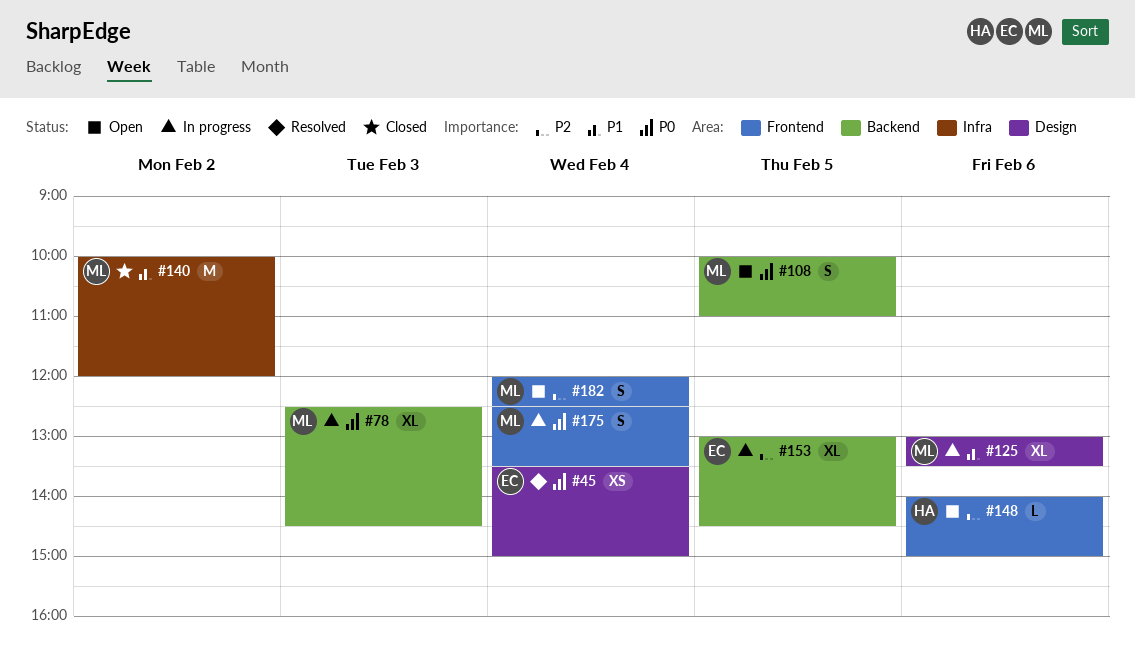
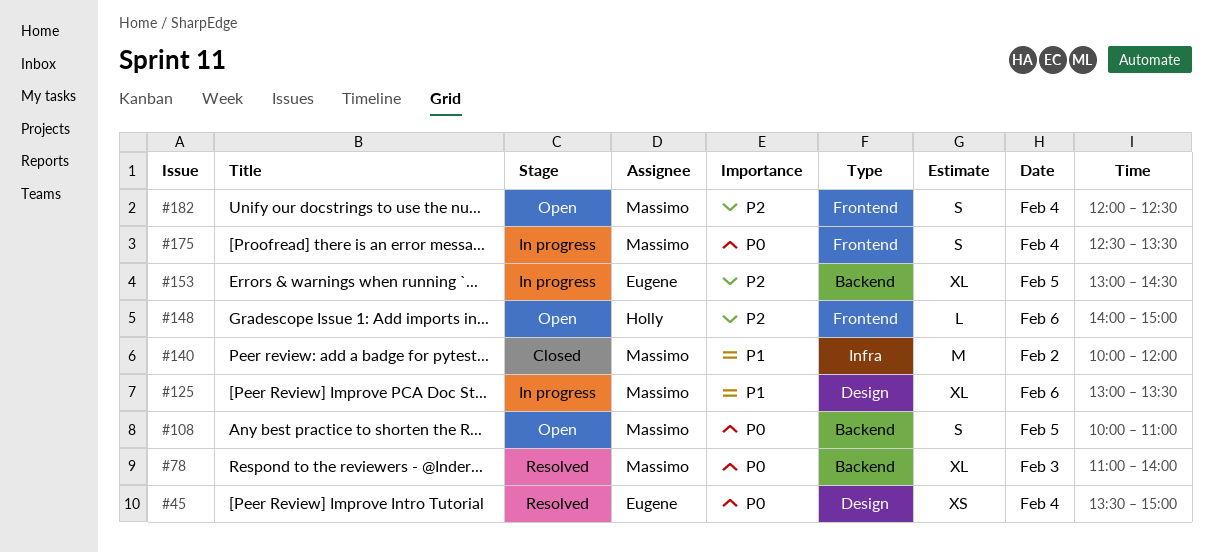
#78, status: In progress -> Resolved
#78, begins: 12:30 -> 11:00
#78, ends: 14:30 -> 14:00

